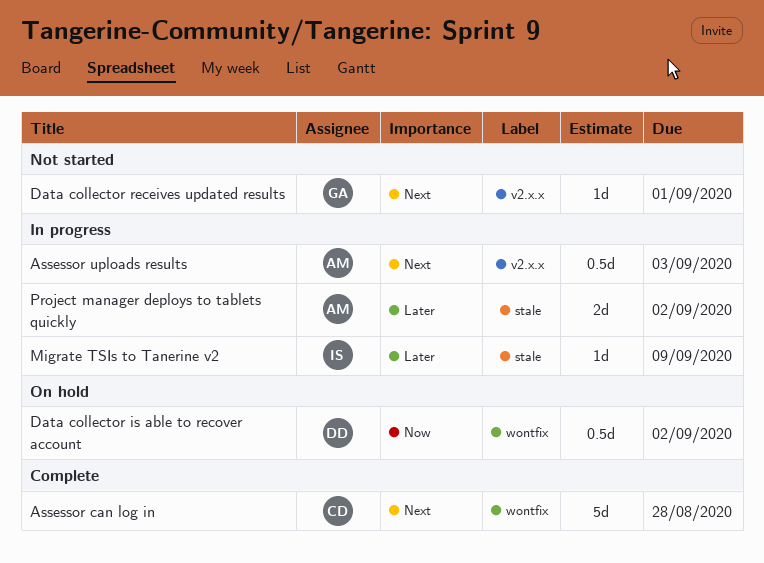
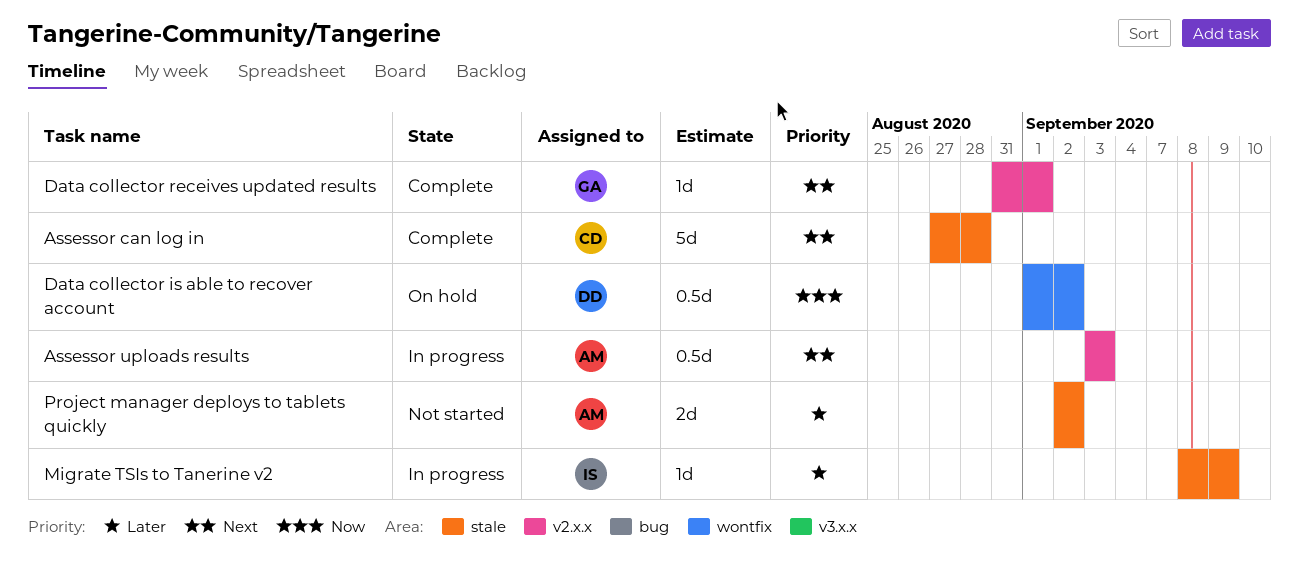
Assessor can log in, label: wontfix -> stale
Data collector receives updated results, status: Not started -> Complete
Project manager deploys to tablets quickly, status: In progress -> Not started

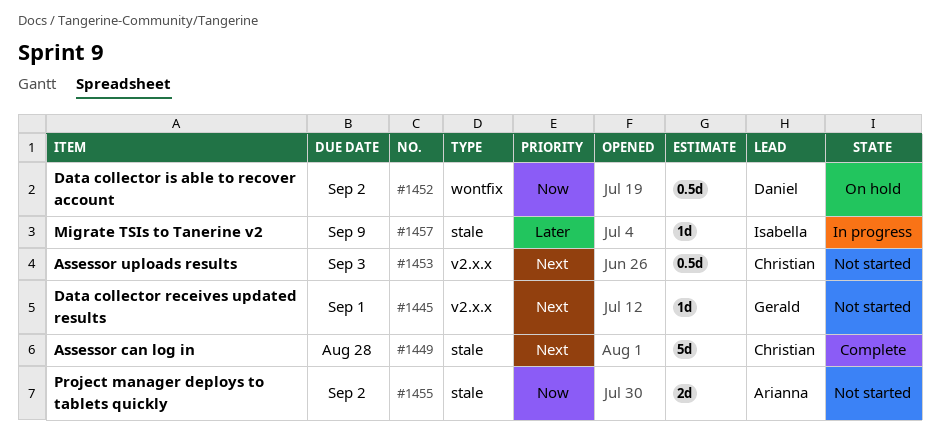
Assessor uploads results, status: In progress -> Not started
Assessor uploads results, owner: Arianna -> Christian
Data collector receives updated results, status: Complete -> Not started
Project manager deploys to tablets quickly, priority: Later -> Now

